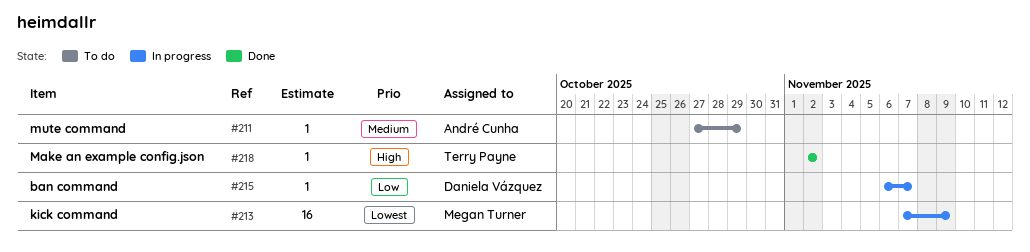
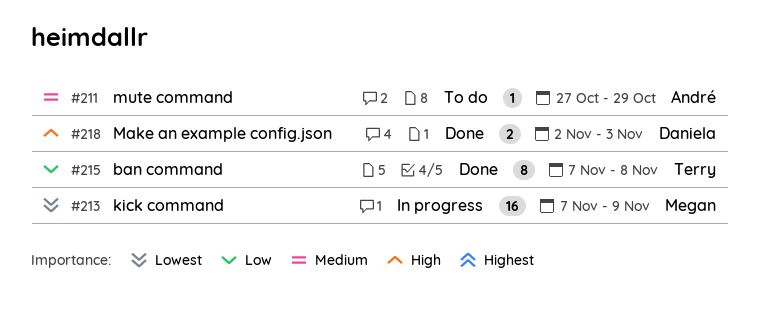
#215, status: In progress -> Done
#215, owner: Daniela Vázquez -> Terry Payne
#215, estimate: 1 -> 8
#215, start: Nov 6 -> Nov 7
#215, due: Nov 7 -> Nov 8
#218, owner: Terry Payne -> Daniela Vázquez
#218, estimate: 1 -> 2
#218, due: Nov 2 -> Nov 3

